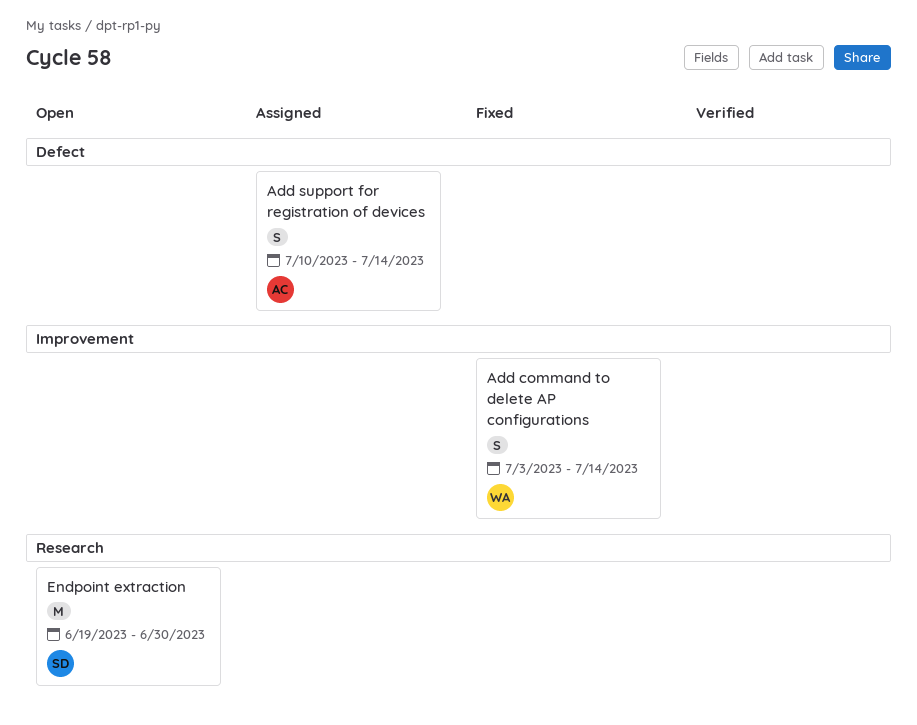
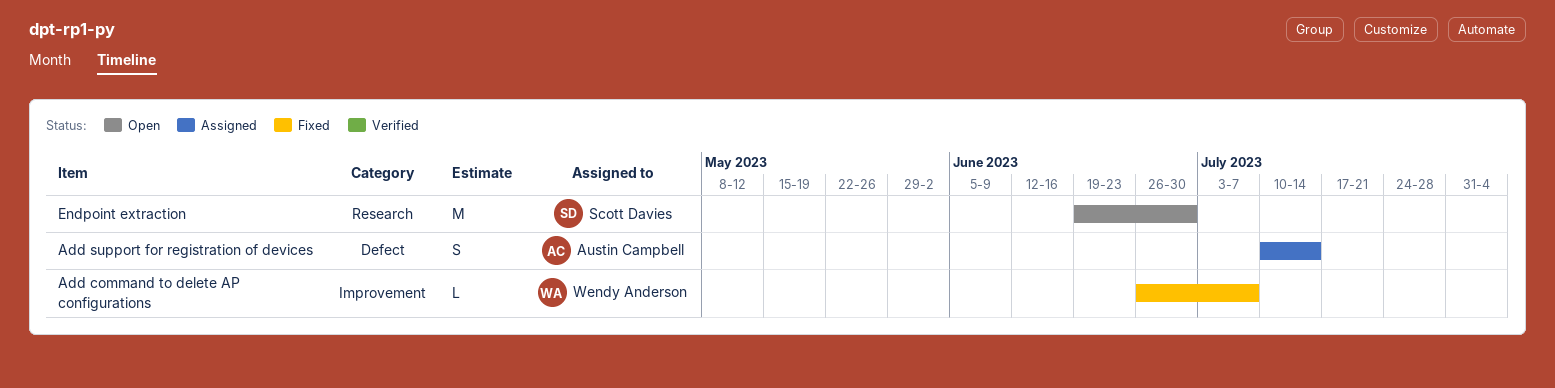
Add command to delete AP configurations, estimate: S -> L
Add command to delete AP configurations, start: Jul 3 -> Jun 26
Add command to delete AP configurations, due: Jul 14 -> Jul 7

